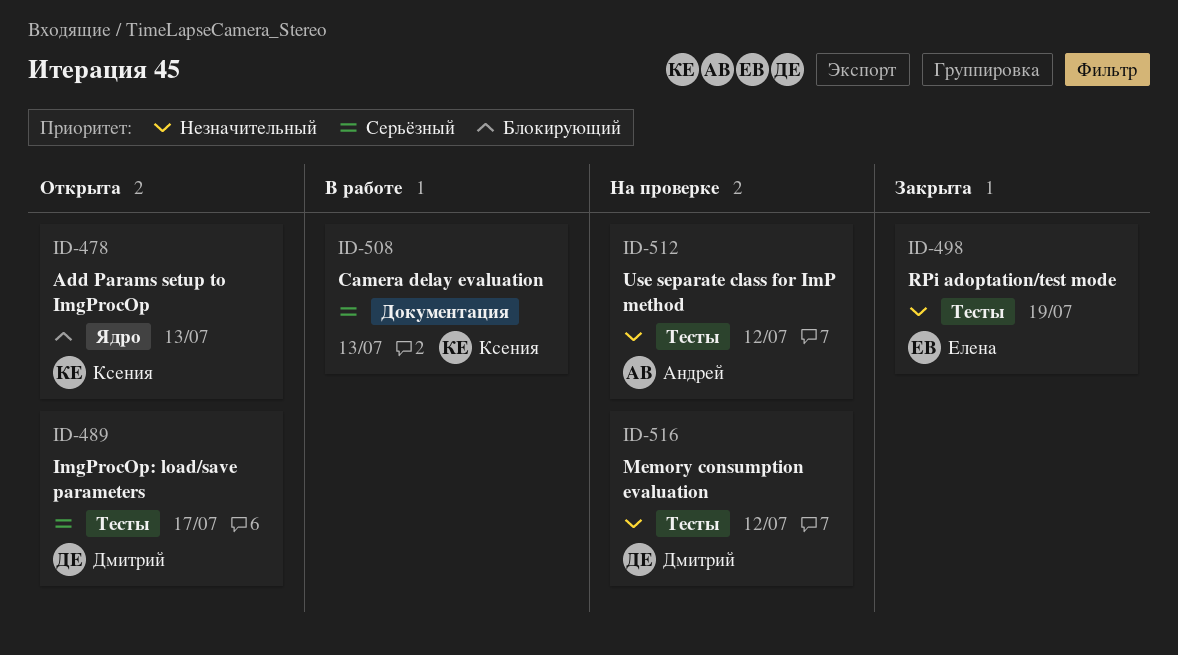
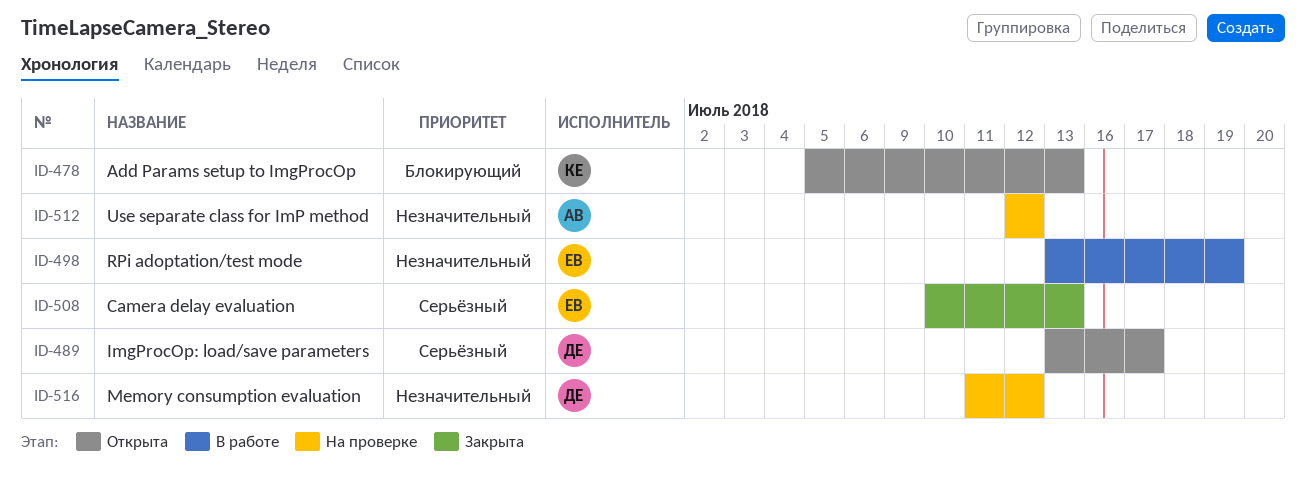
ID-498, status: Закрыта -> В работе
ID-508, status: В работе -> Закрыта
ID-508, owner: Ксения -> Елена

